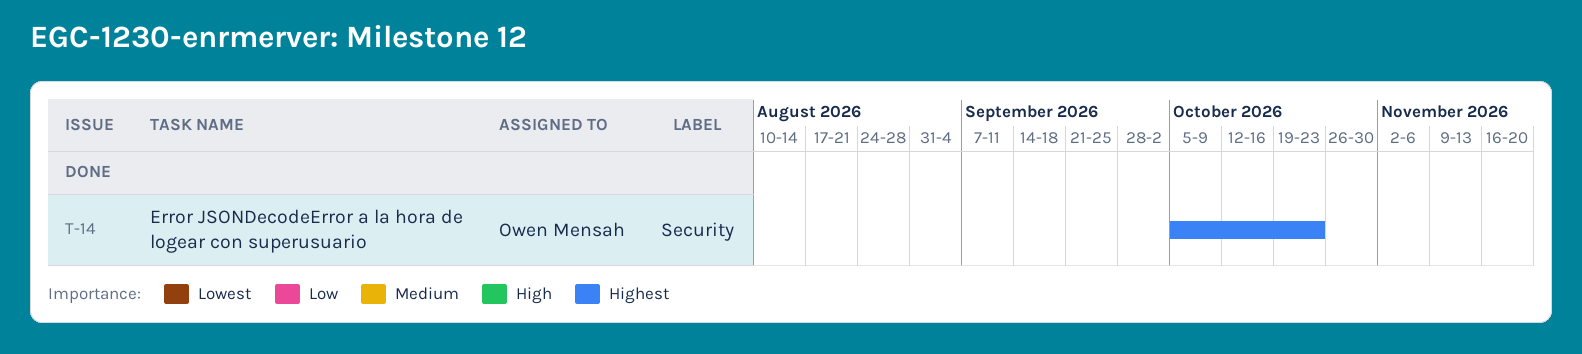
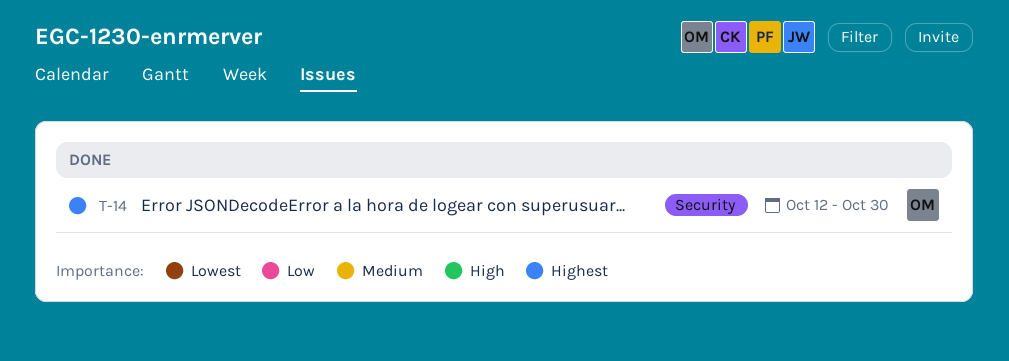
T-14, start: Oct 5 -> Oct 12
T-14, due: Oct 23 -> Oct 30

